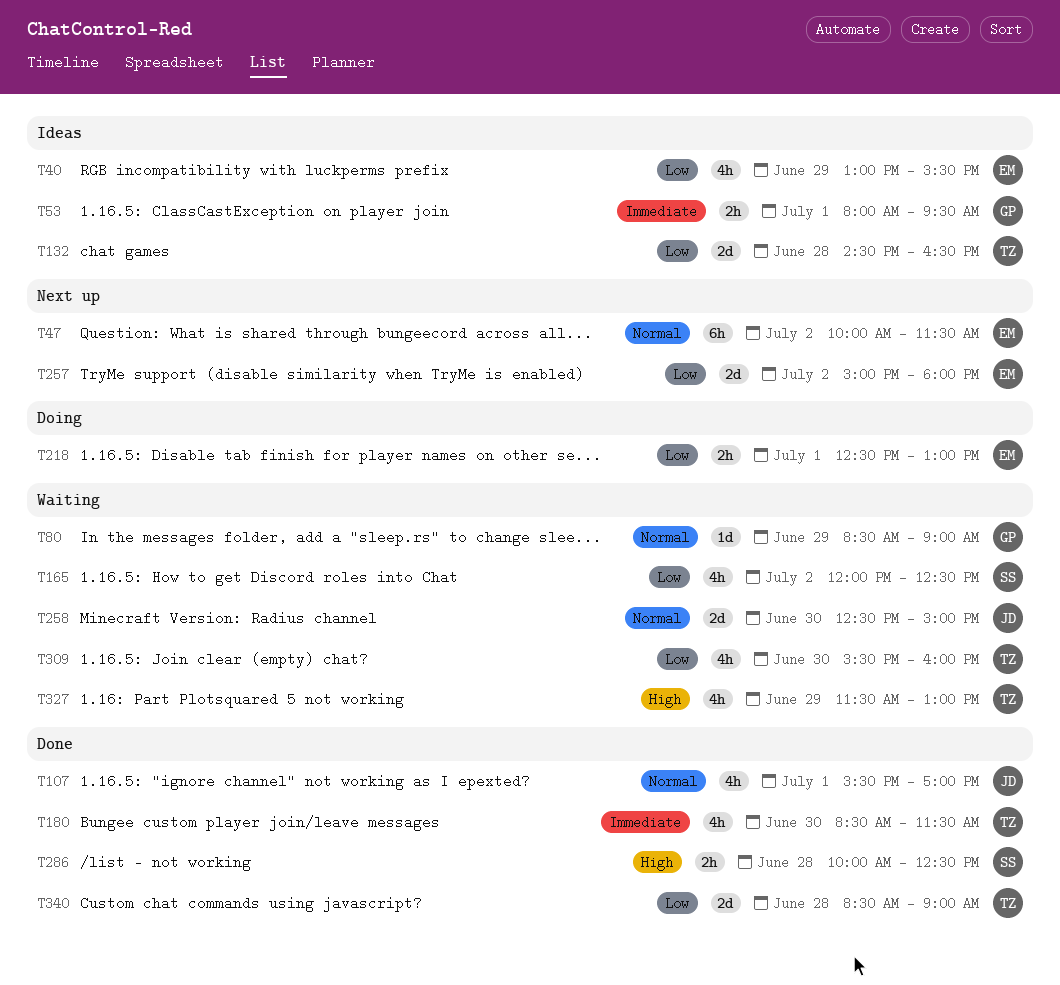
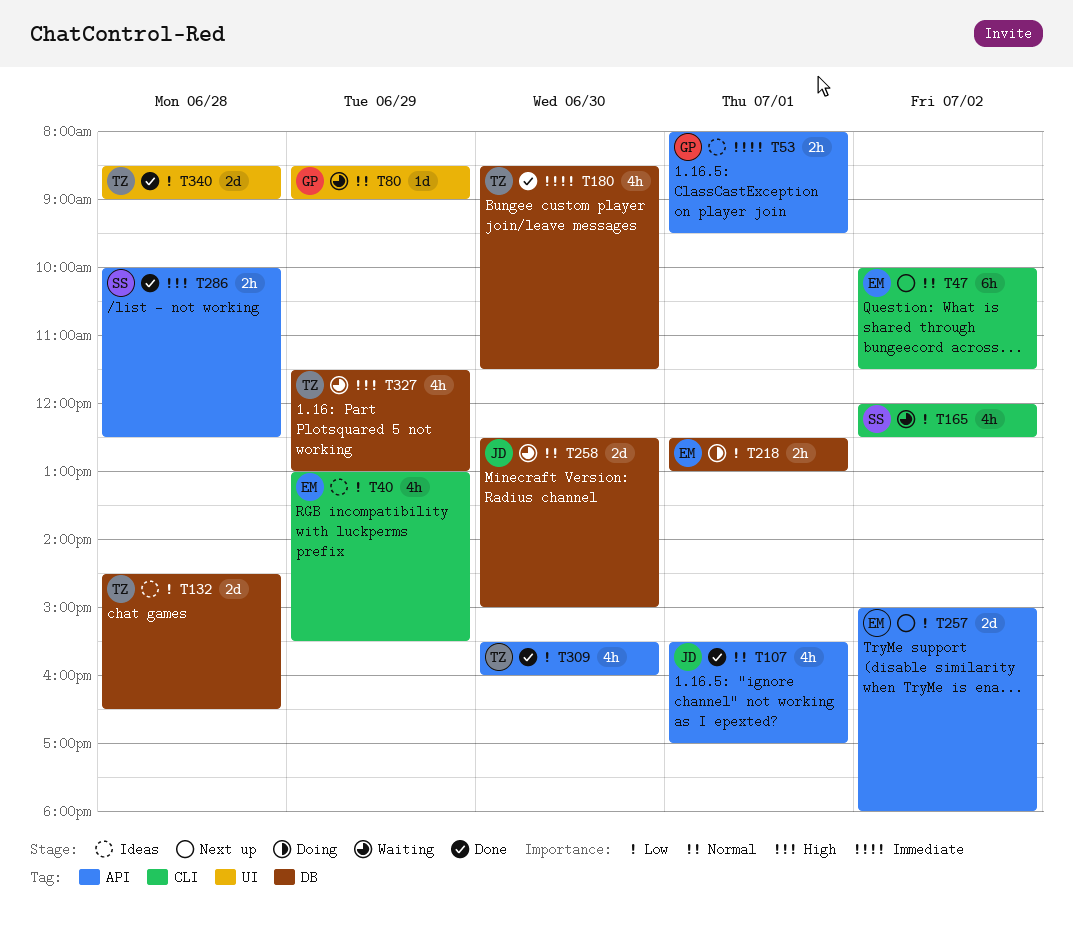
T309, status: Waiting -> Done

